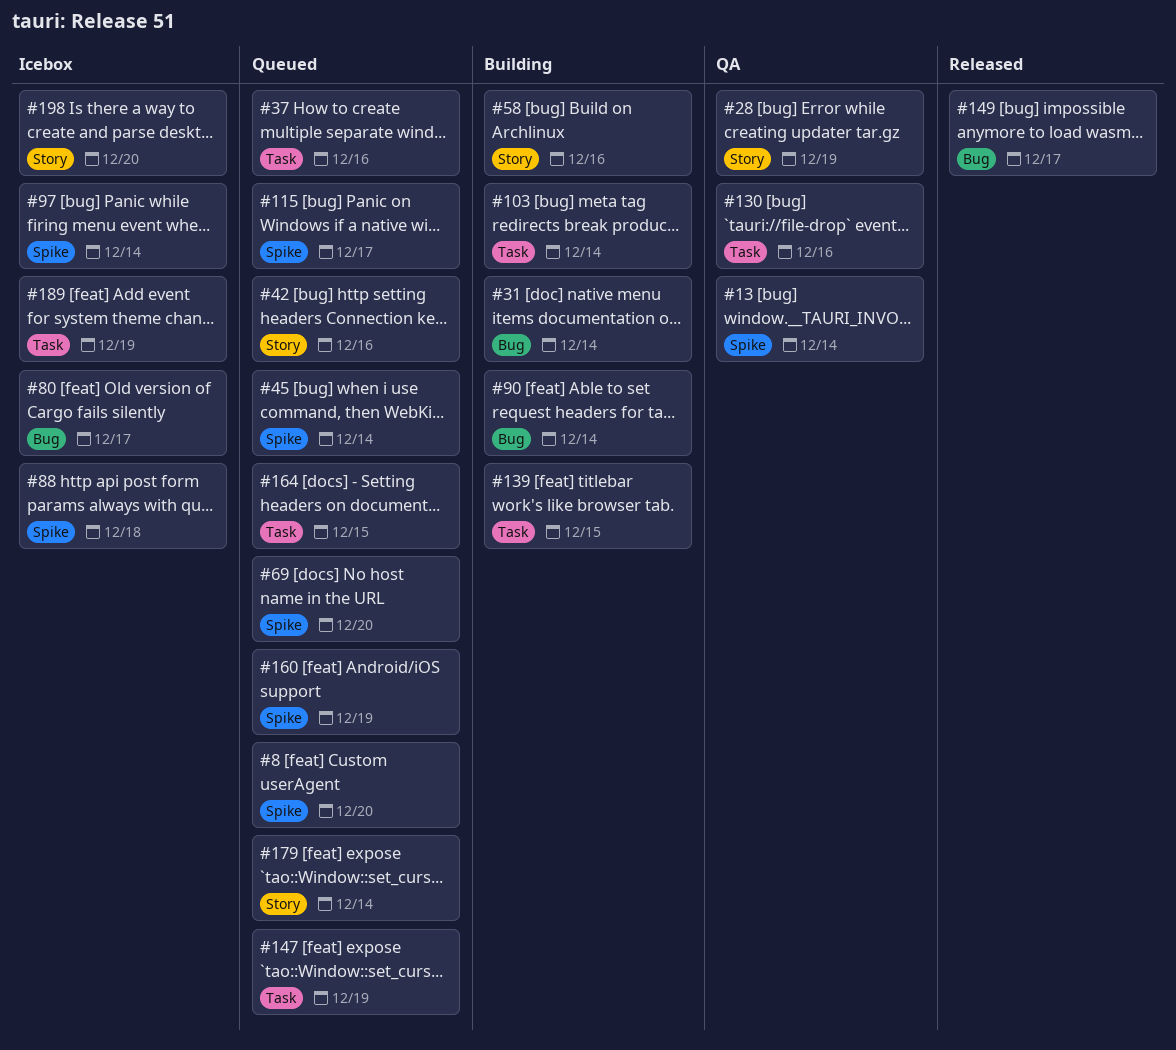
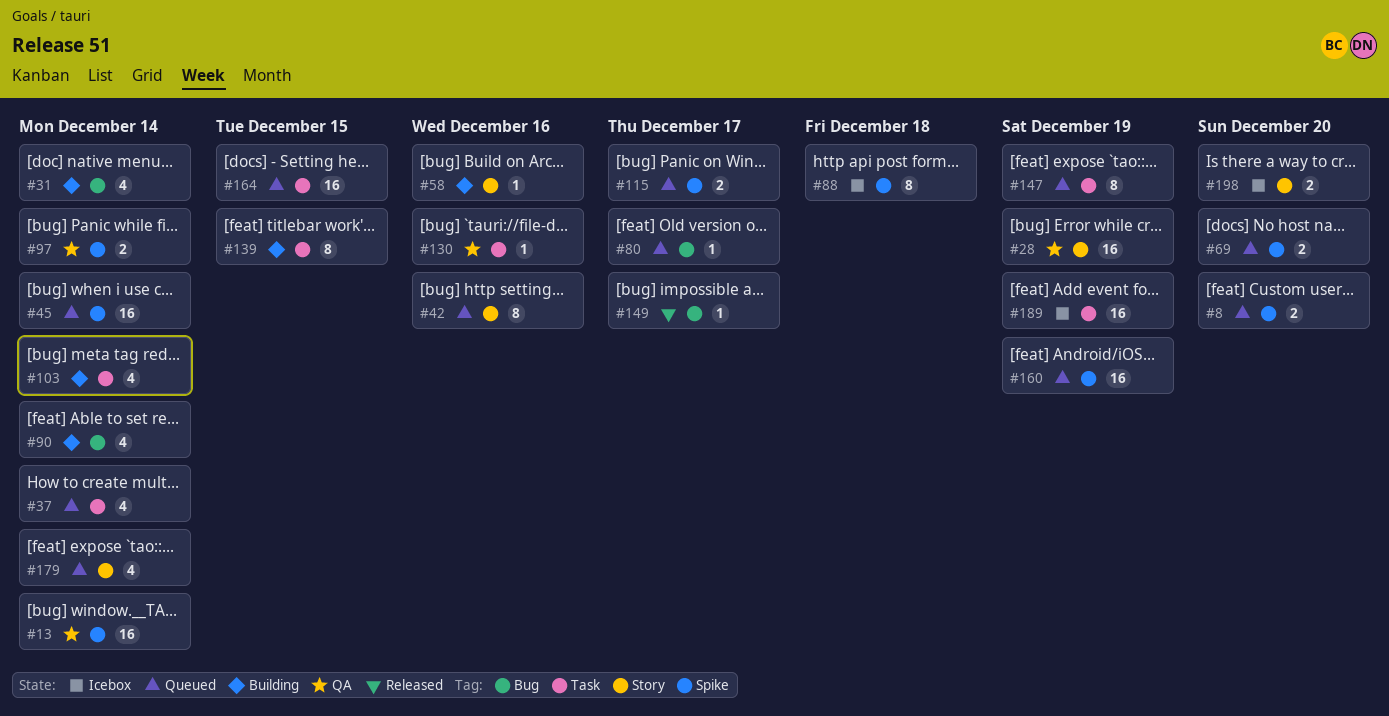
#37, due: Dec 16 -> Dec 14
#80, status: Icebox -> Queued
#97, status: Icebox -> QA

